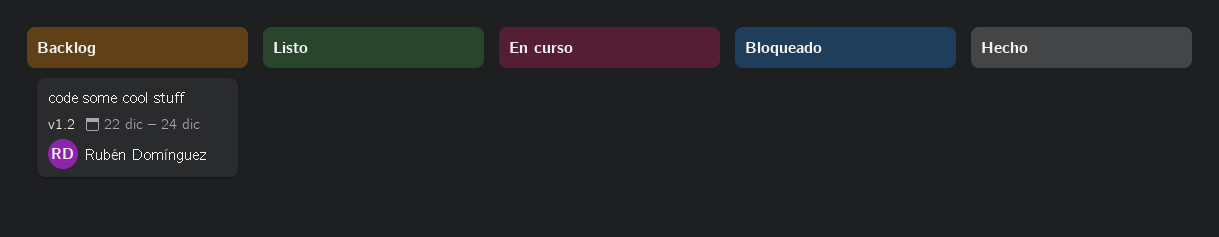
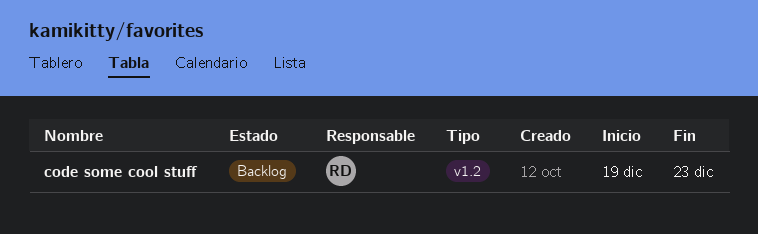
code some cool stuff, start: Dec 22 -> Dec 19
code some cool stuff, due: Dec 24 -> Dec 23

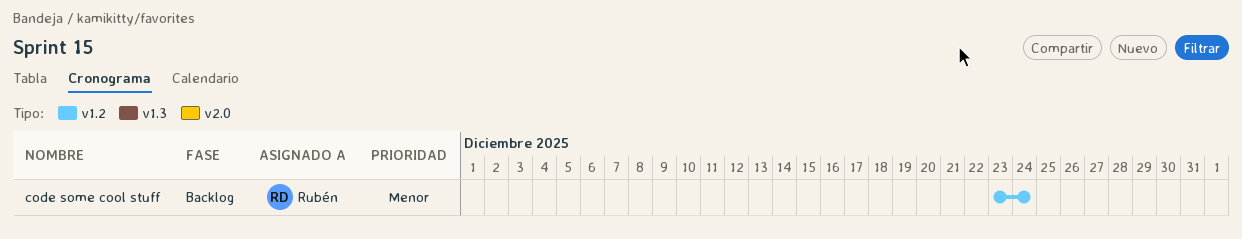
code some cool stuff, start: Dec 19 -> Dec 23
code some cool stuff, due: Dec 23 -> Dec 24

